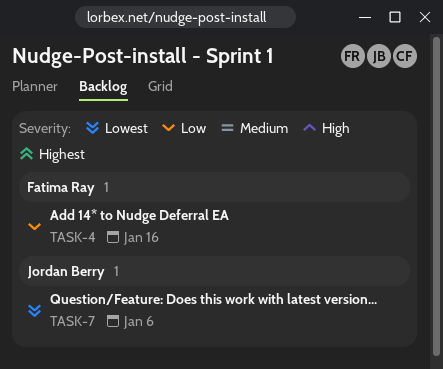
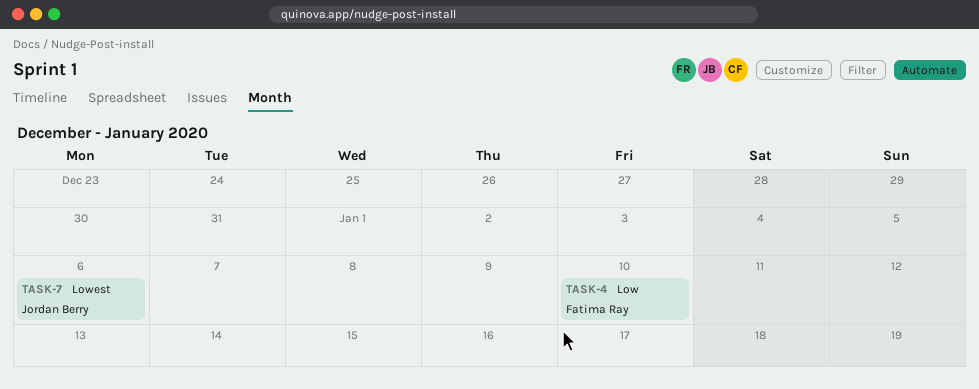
TASK-4, due: Jan 16 -> Jan 10

